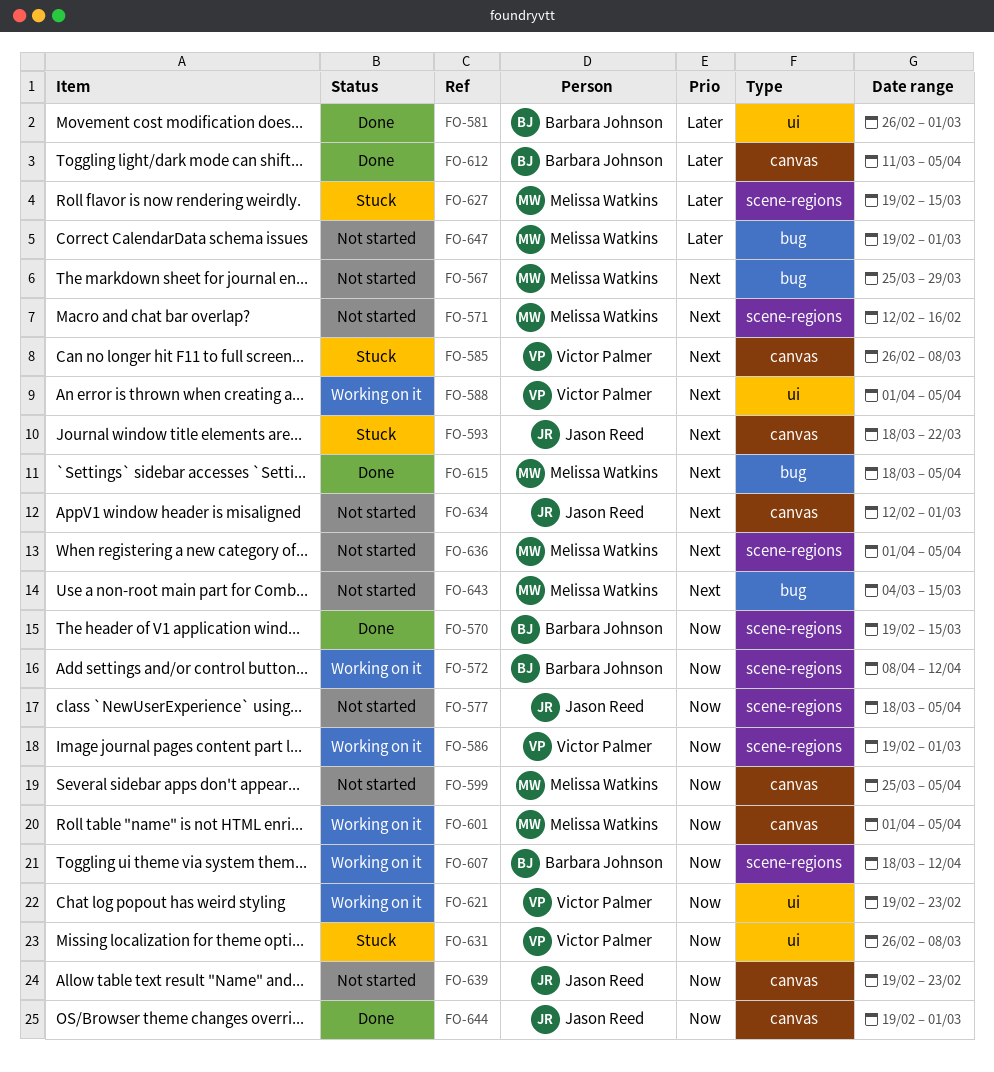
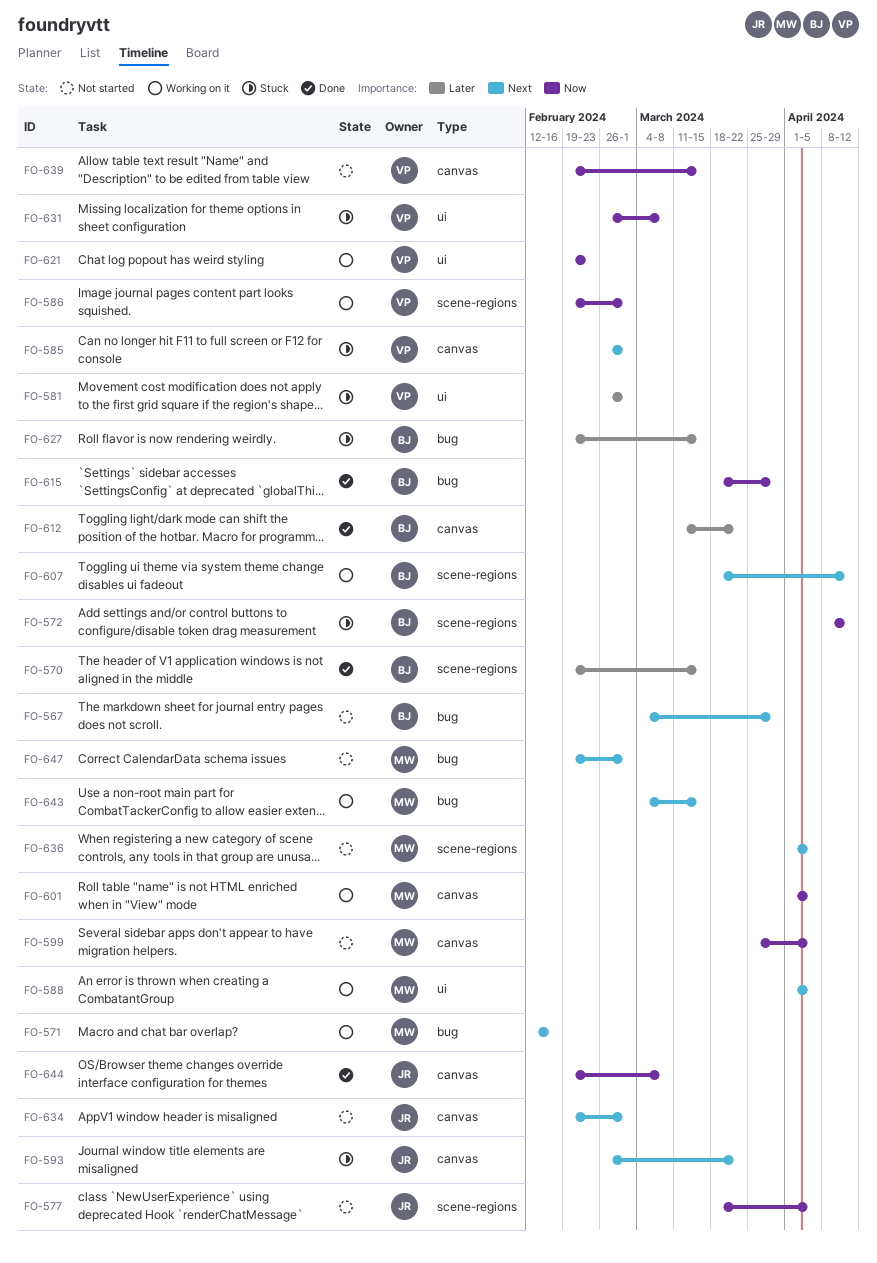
FO-567, owner: Melissa Watkins -> Barbara Johnson
FO-567, start: Mar 25 -> Mar 4
FO-570, priority: Now -> Later
FO-571, status: Not started -> Working on it
FO-571, label: scene-regions -> bug
FO-572, status: Working on it -> Stuck
FO-581, status: Done -> Stuck
FO-581, owner: Barbara Johnson -> Victor Palmer
FO-585, due: Mar 8 -> Mar 1
FO-588, owner: Victor Palmer -> Melissa Watkins
FO-593, start: Mar 18 -> Feb 26
FO-607, priority: Now -> Next
FO-612, due: Apr 5 -> Mar 22
FO-615, owner: Melissa Watkins -> Barbara Johnson
FO-615, priority: Next -> Now
FO-615, due: Apr 5 -> Mar 29
FO-627, owner: Melissa Watkins -> Barbara Johnson
FO-627, label: scene-regions -> bug
FO-634, start: Feb 12 -> Feb 19
FO-639, owner: Jason Reed -> Victor Palmer
FO-639, due: Feb 23 -> Mar 15
FO-643, status: Not started -> Working on it
FO-644, due: Mar 1 -> Mar 8
FO-647, priority: Later -> Next

